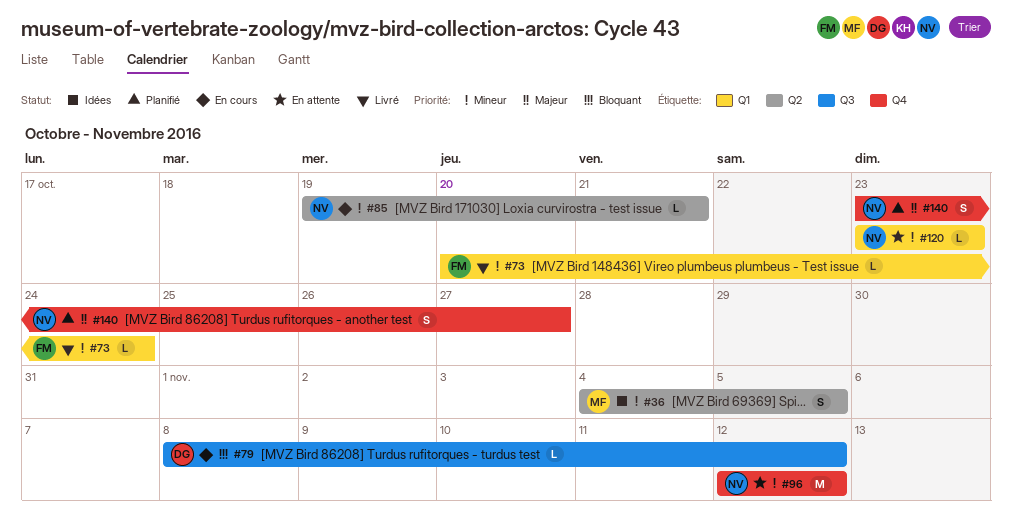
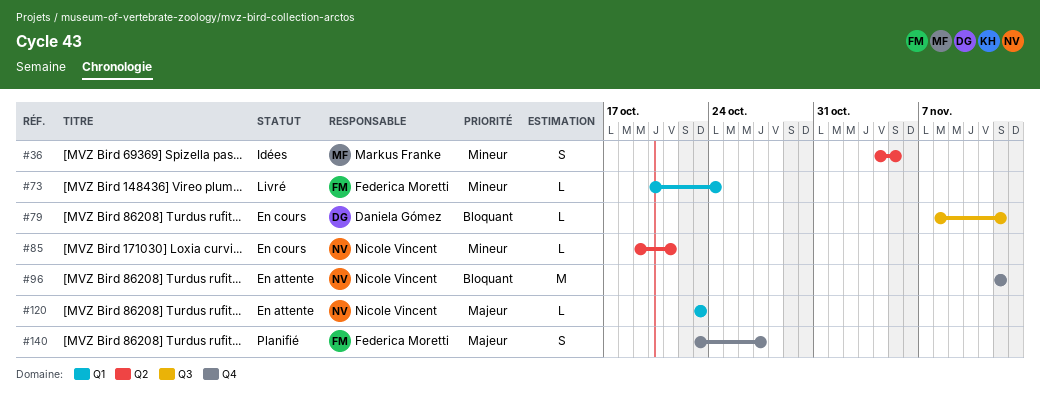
#96, priority: Mineur -> Bloquant
#120, priority: Mineur -> Majeur
#140, owner: Nicole Vincent -> Federica Moretti

